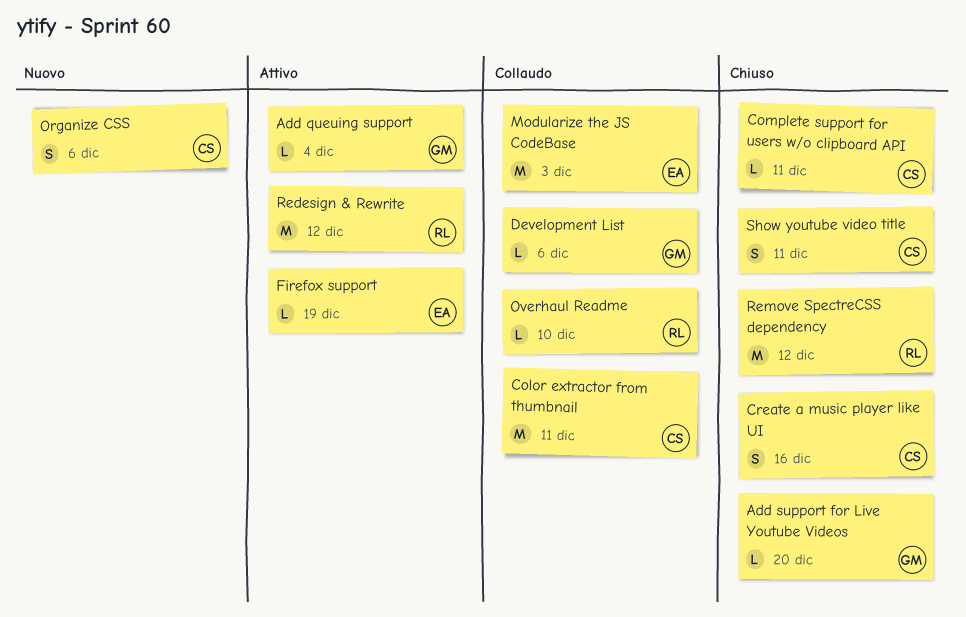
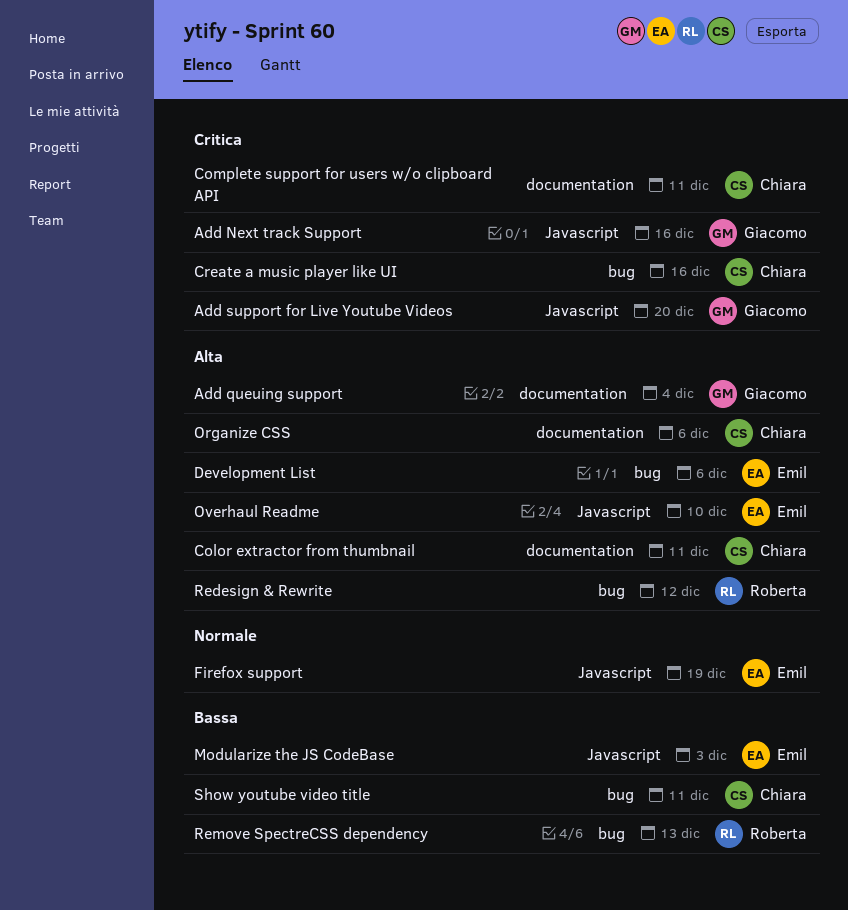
Add Next track Support: none -> present
Development List, owner: Giacomo -> Emil
Overhaul Readme, owner: Roberta -> Emil
Remove SpectreCSS dependency, due: Dec 12 -> Dec 13

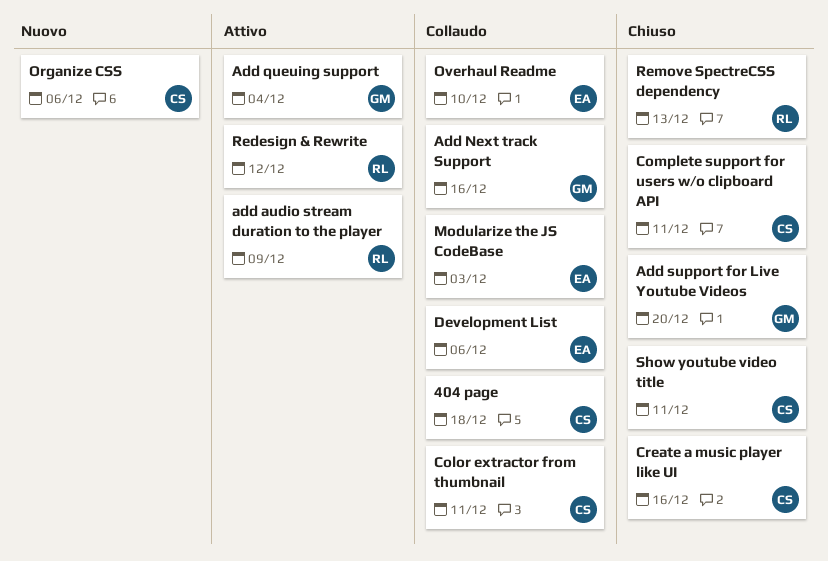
404 page: none -> present
add audio stream duration to the player: none -> present
Firefox support: present -> none

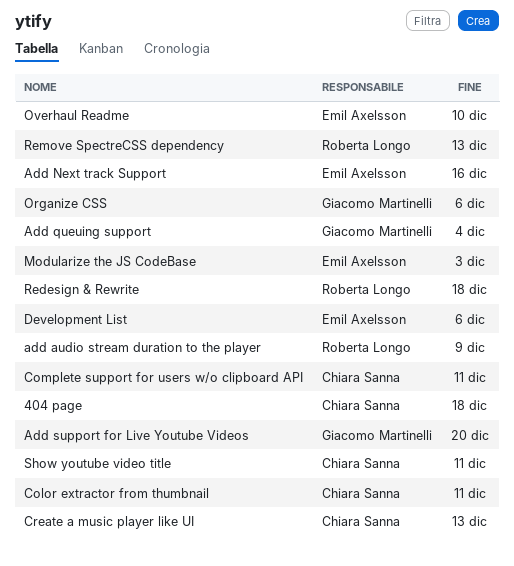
Add Next track Support, owner: Giacomo Martinelli -> Emil Axelsson
Create a music player like UI, due: Dec 16 -> Dec 13
Organize CSS, owner: Chiara Sanna -> Giacomo Martinelli
Redesign & Rewrite, due: Dec 12 -> Dec 18

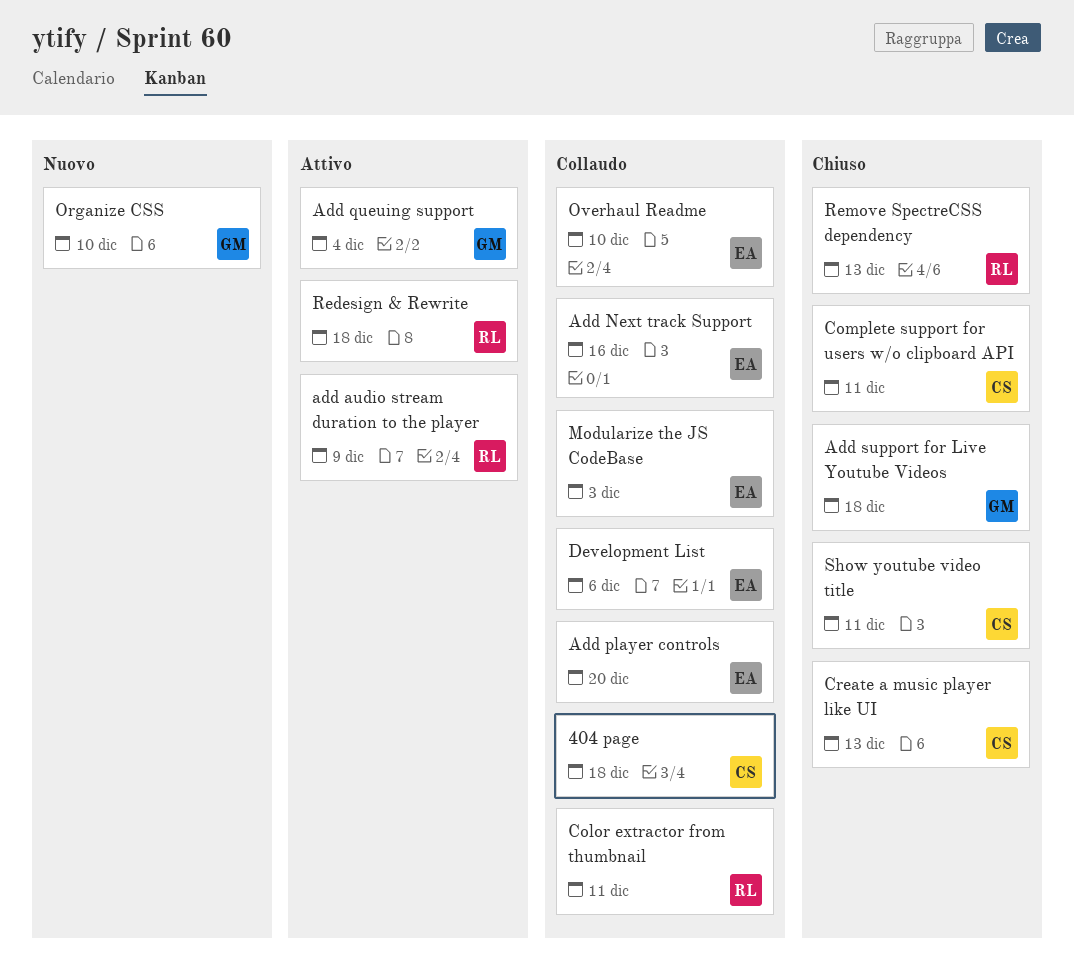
Add player controls: none -> present
Add support for Live Youtube Videos, due: Dec 20 -> Dec 18
Color extractor from thumbnail, owner: Chiara Sanna -> Roberta Longo
Organize CSS, due: Dec 6 -> Dec 10

